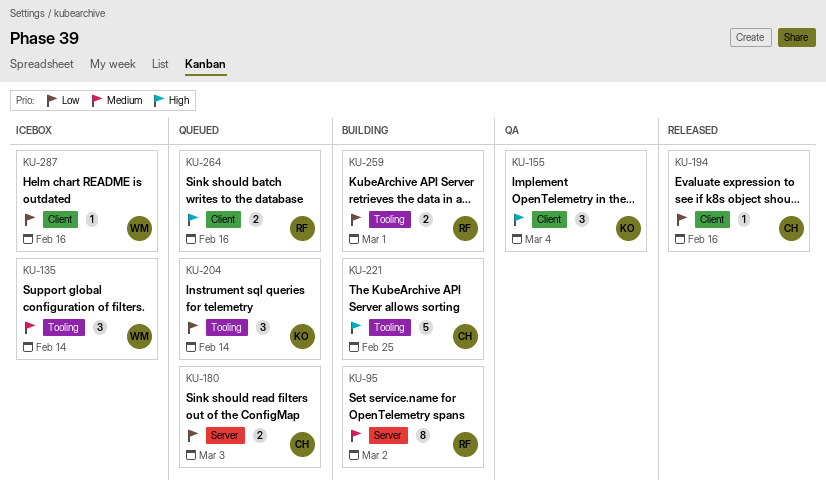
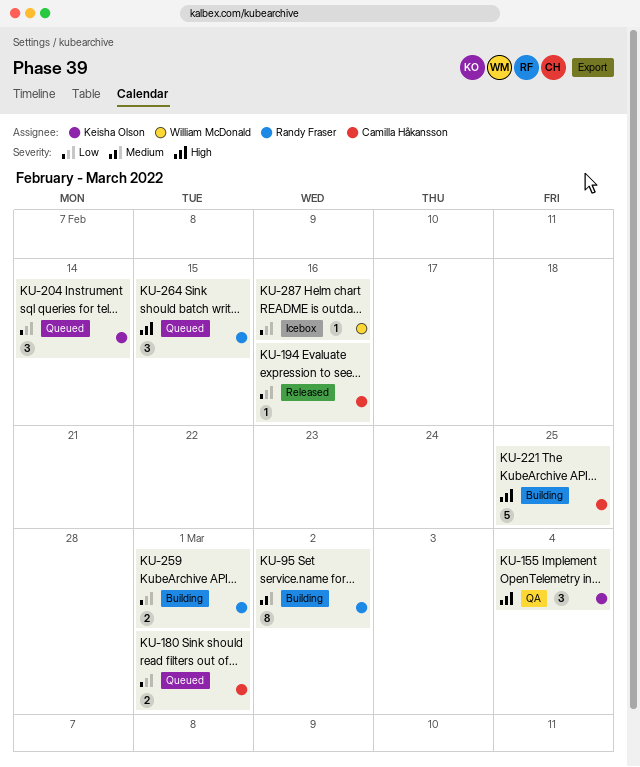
KU-135: present -> none
KU-180, due: Mar 3 -> Mar 1
KU-264, estimate: 2 -> 3
KU-264, due: Feb 16 -> Feb 15

